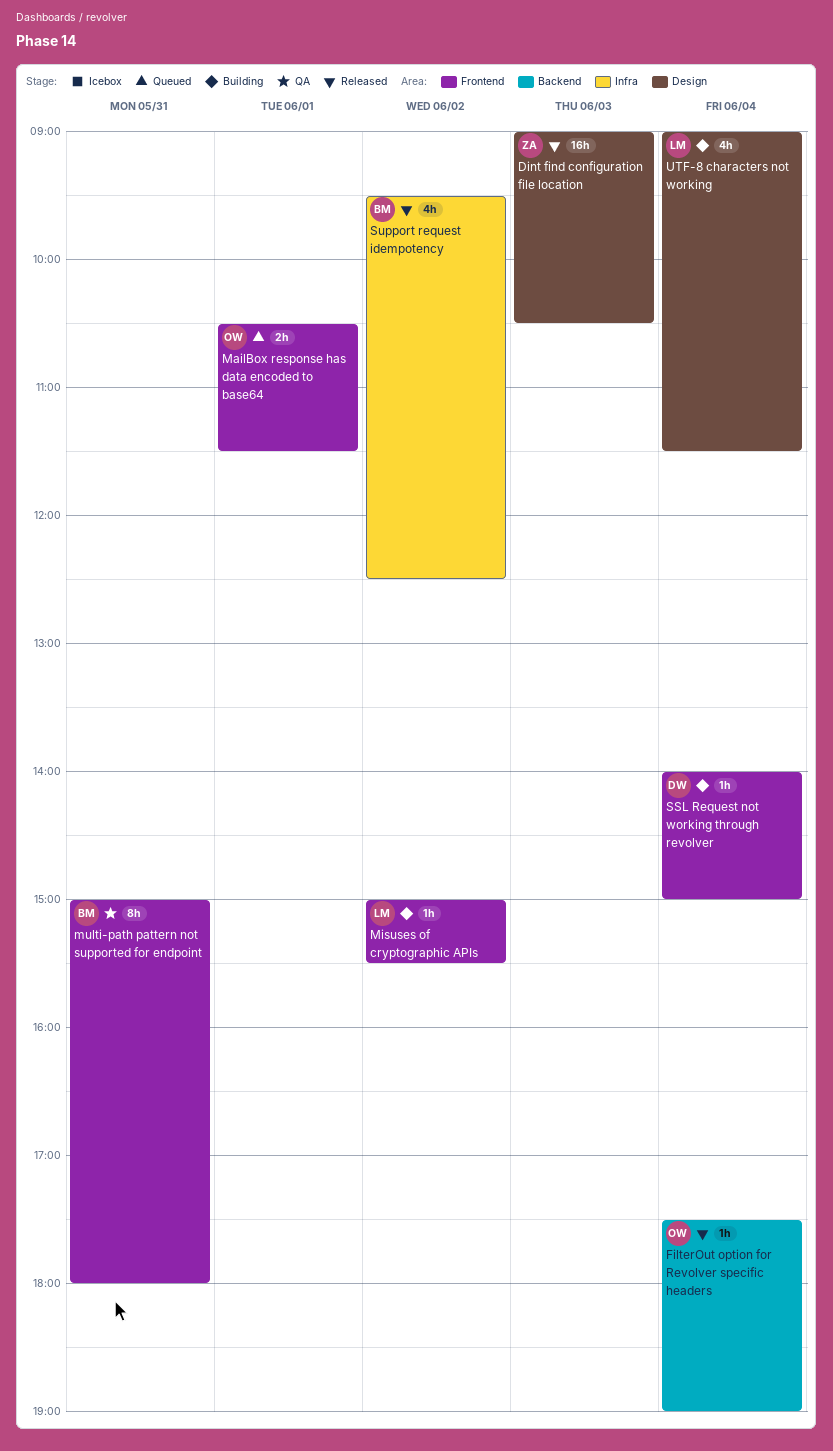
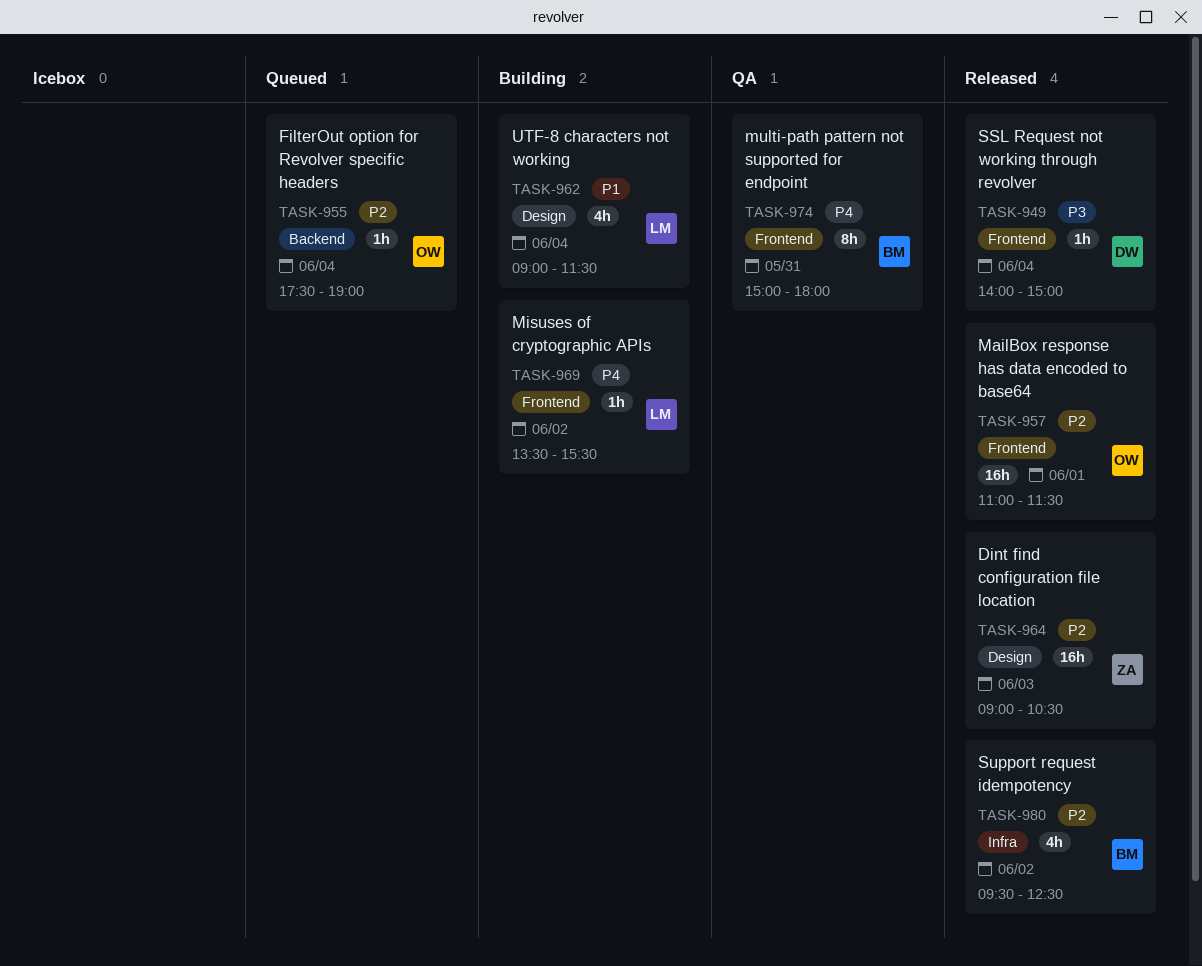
FilterOut option for Revolver specific headers, status: Released -> Queued
MailBox response has data encoded to base64, status: Queued -> Released
MailBox response has data encoded to base64, estimate: 2h -> 16h
MailBox response has data encoded to base64, begins: 10:30 -> 11:00
Misuses of cryptographic APIs, begins: 15:00 -> 13:30
SSL Request not working through revolver, status: Building -> Released

